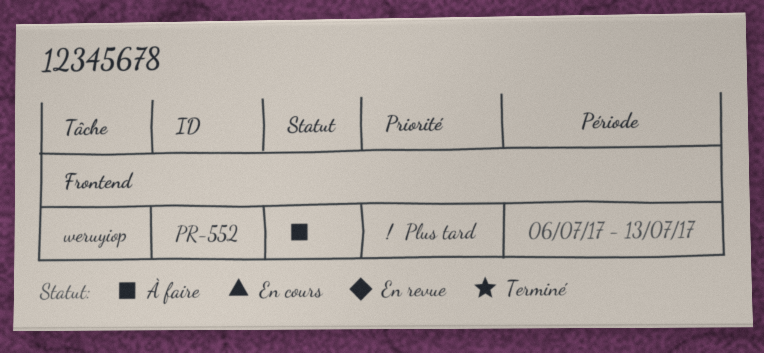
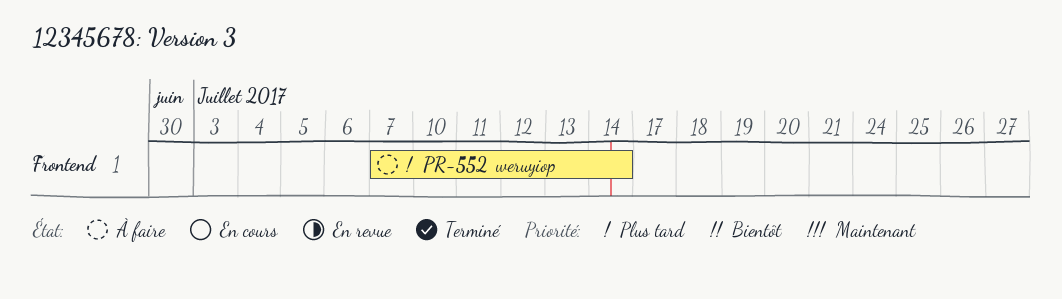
PR-552, start: Jul 6 -> Jul 7
PR-552, due: Jul 13 -> Jul 14

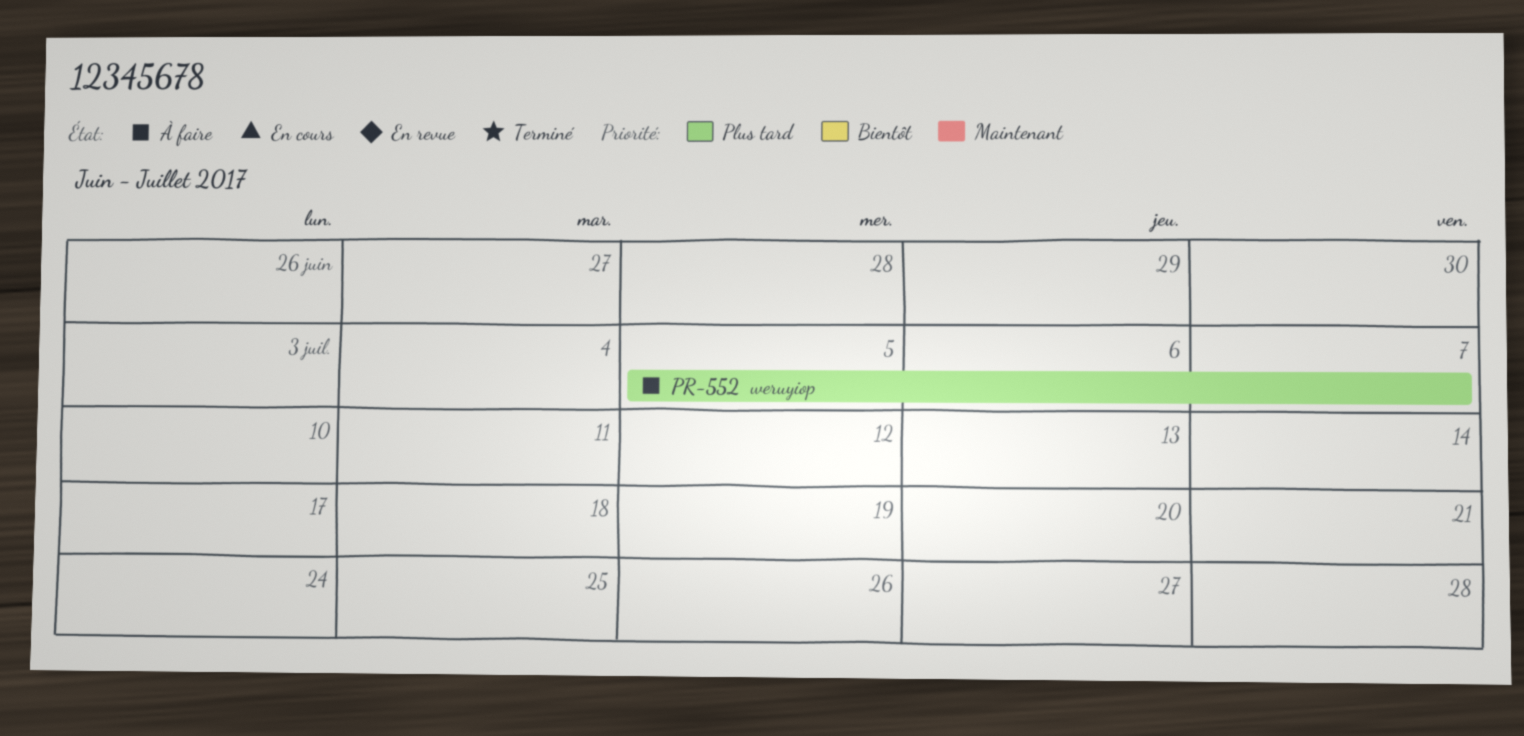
PR-552, start: Jul 7 -> Jul 5
PR-552, due: Jul 14 -> Jul 7

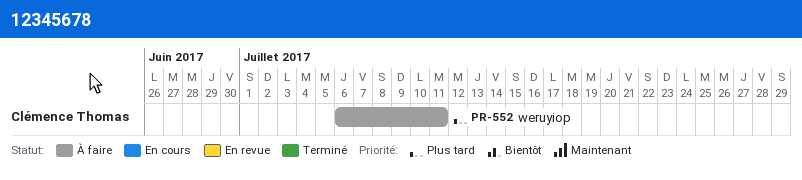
PR-552, start: Jul 5 -> Jul 6
PR-552, due: Jul 7 -> Jul 11

